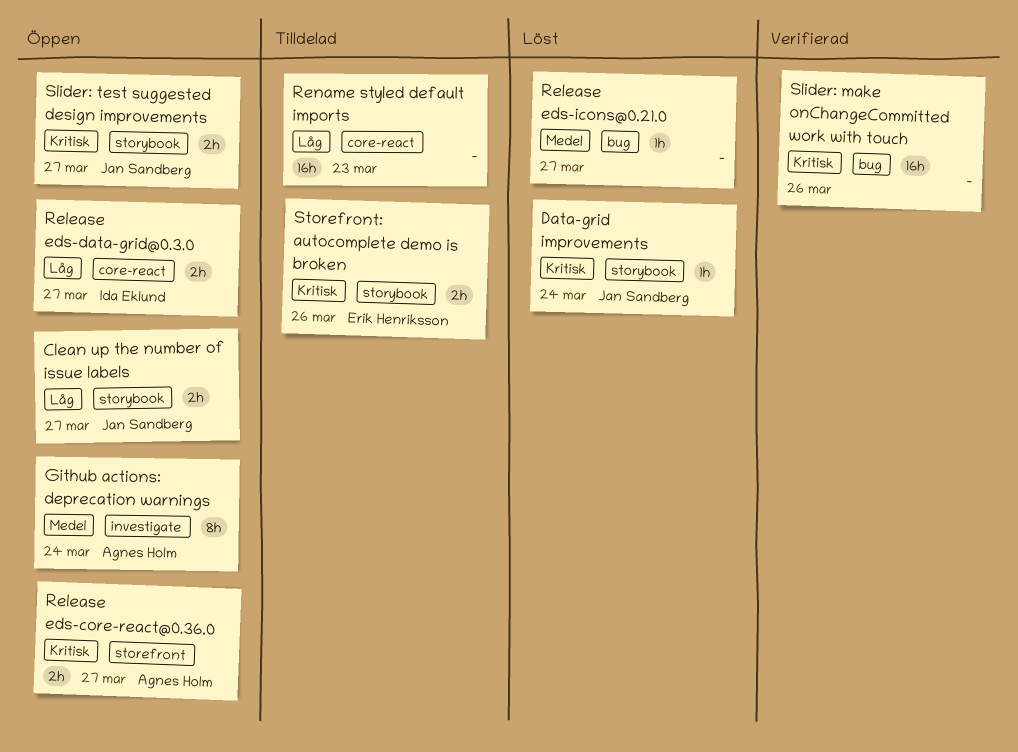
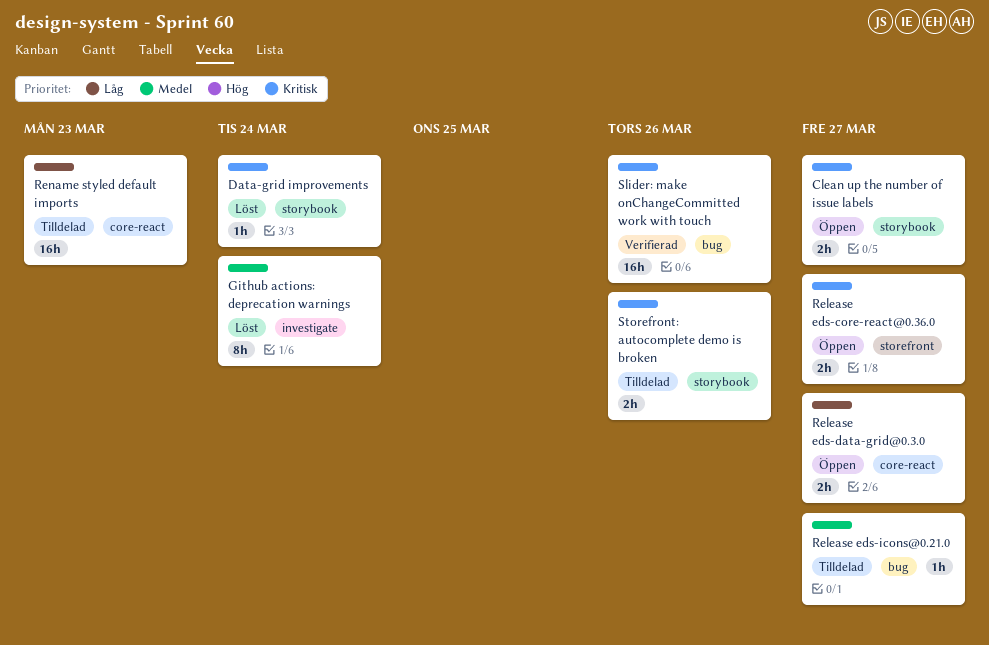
Clean up the number of issue labels, priority: Låg -> Kritisk
Github actions: deprecation warnings, status: Öppen -> Löst
Release eds-icons@0.21.0, status: Löst -> Tilldelad
Slider: test suggested design improvements: present -> none

